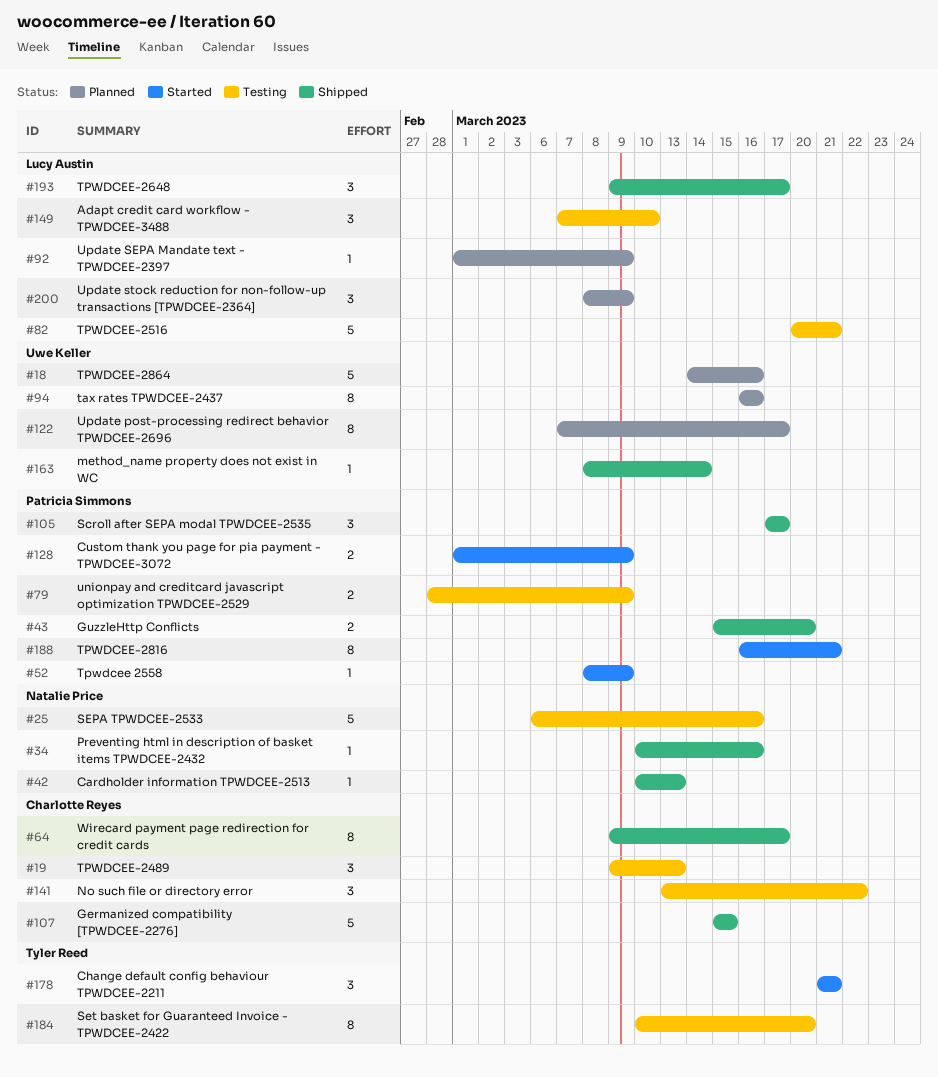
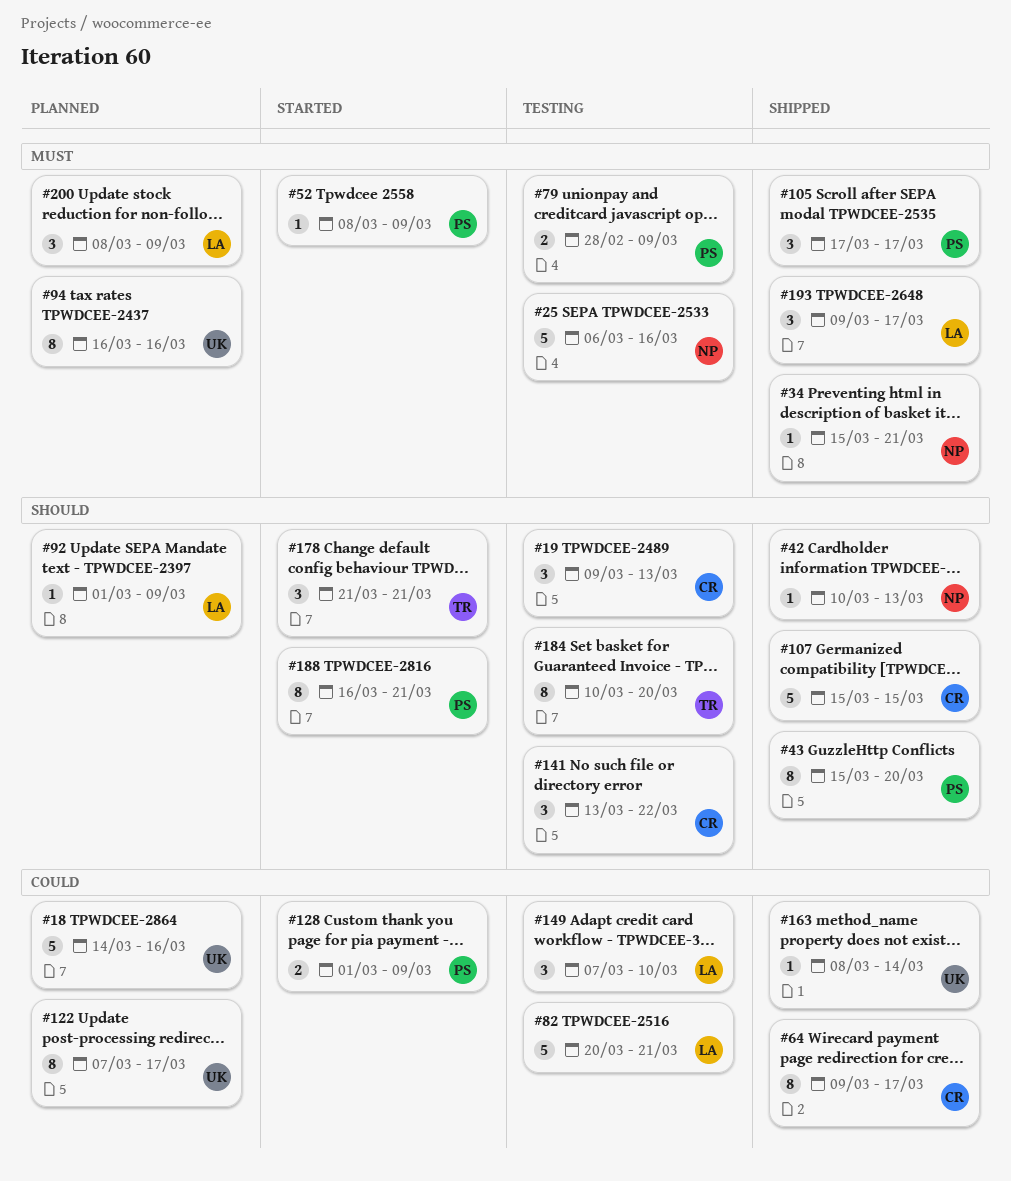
#34, start: Mar 10 -> Mar 15
#34, due: Mar 16 -> Mar 21
#43, estimate: 2 -> 8

